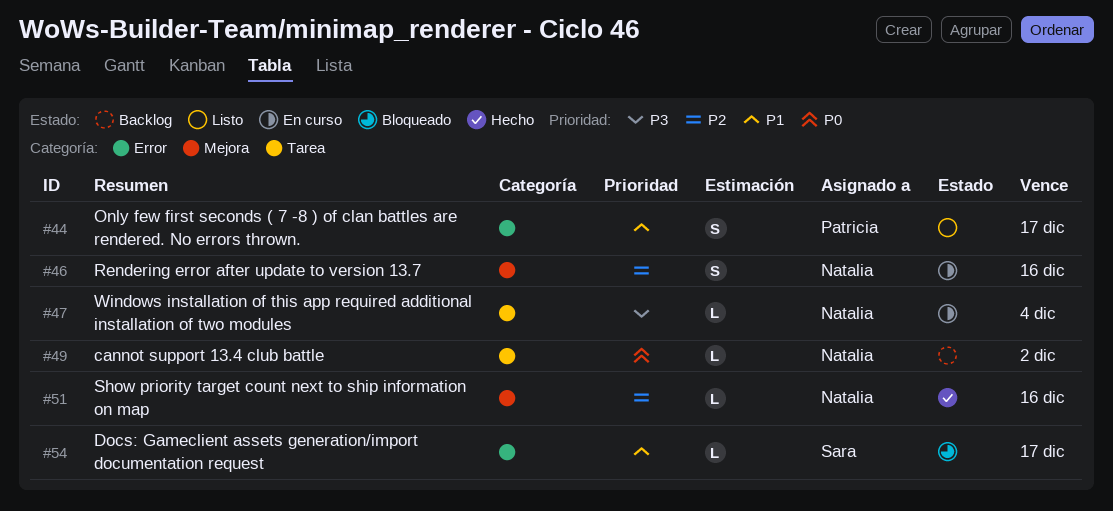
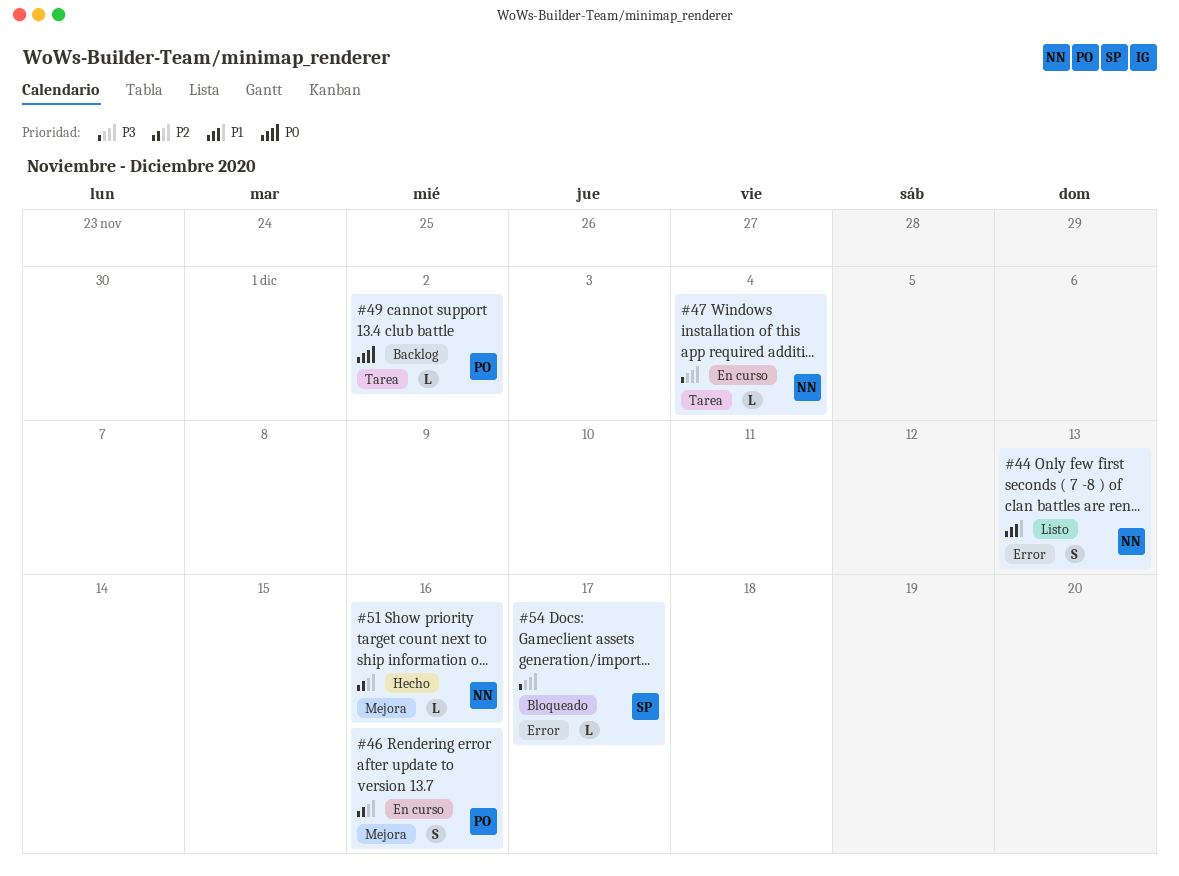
#44, owner: Patricia -> Natalia
#44, due: Dec 17 -> Dec 13
#46, owner: Natalia -> Patricia
#49, owner: Natalia -> Patricia
#54, priority: P1 -> P3

